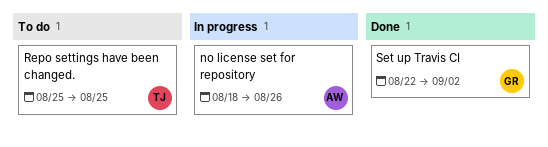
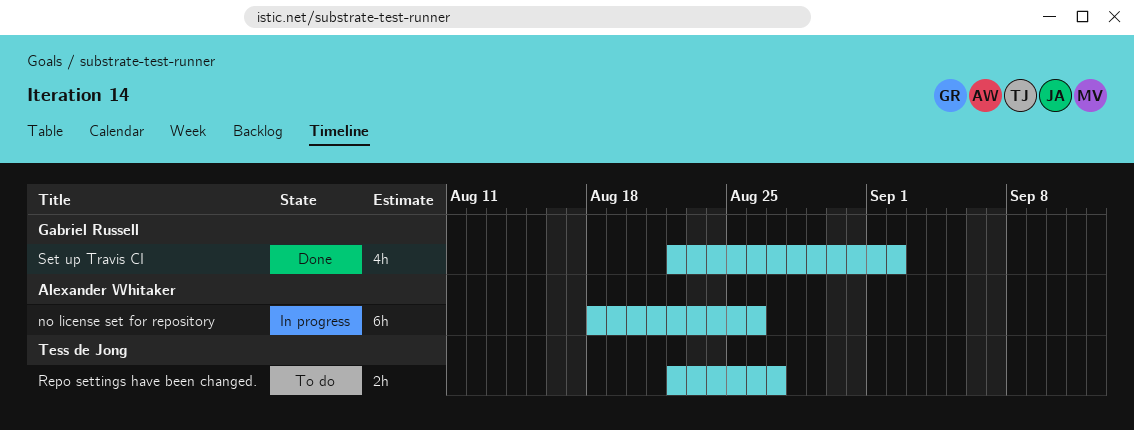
Repo settings have been changed., start: Aug 25 -> Aug 22
Repo settings have been changed., due: Aug 25 -> Aug 27

